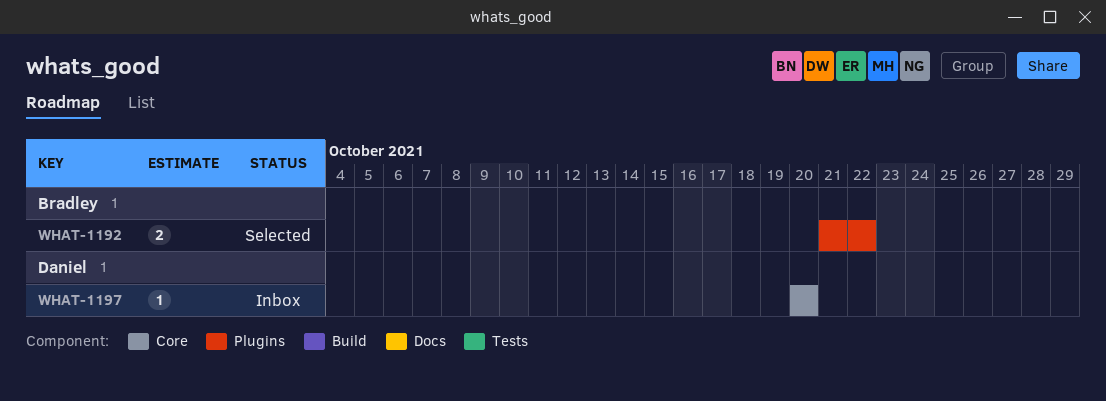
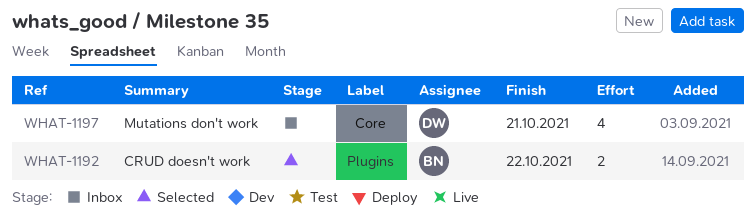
WHAT-1197, estimate: 1 -> 4
WHAT-1197, due: Oct 20 -> Oct 21

